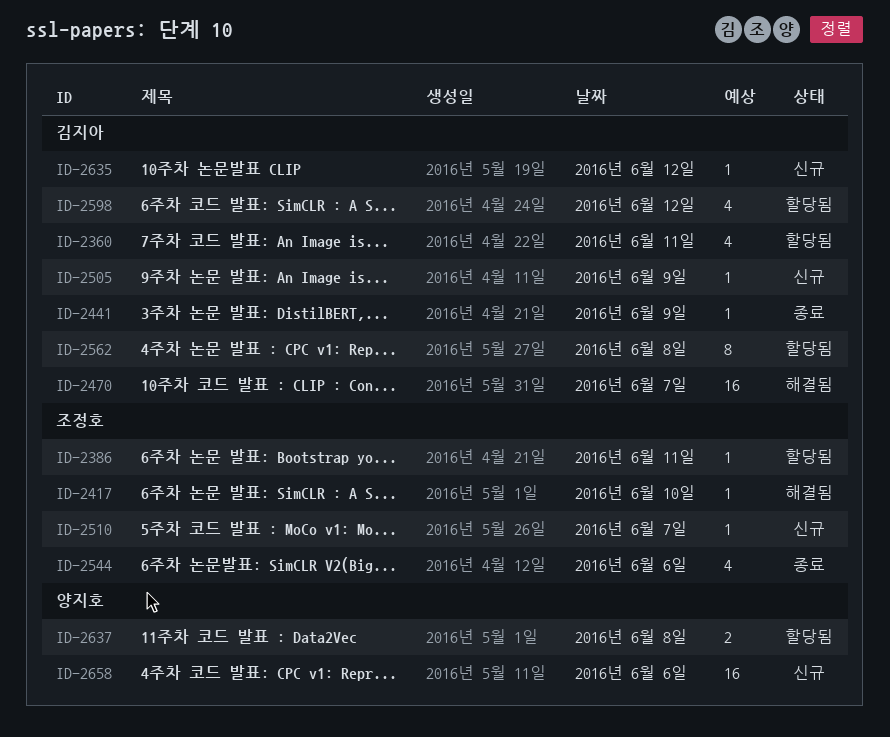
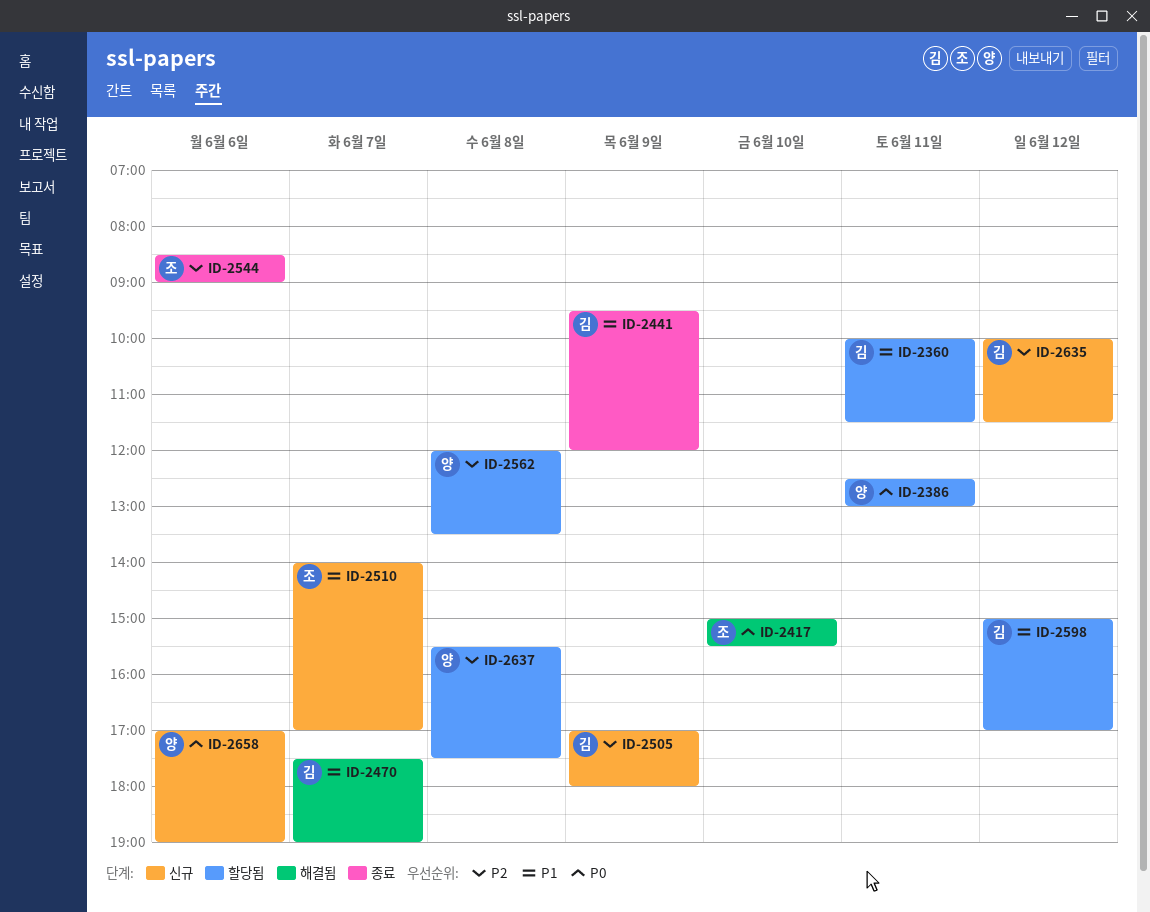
ID-2386, owner: 조정호 -> 양지호
ID-2562, owner: 김지아 -> 양지호

